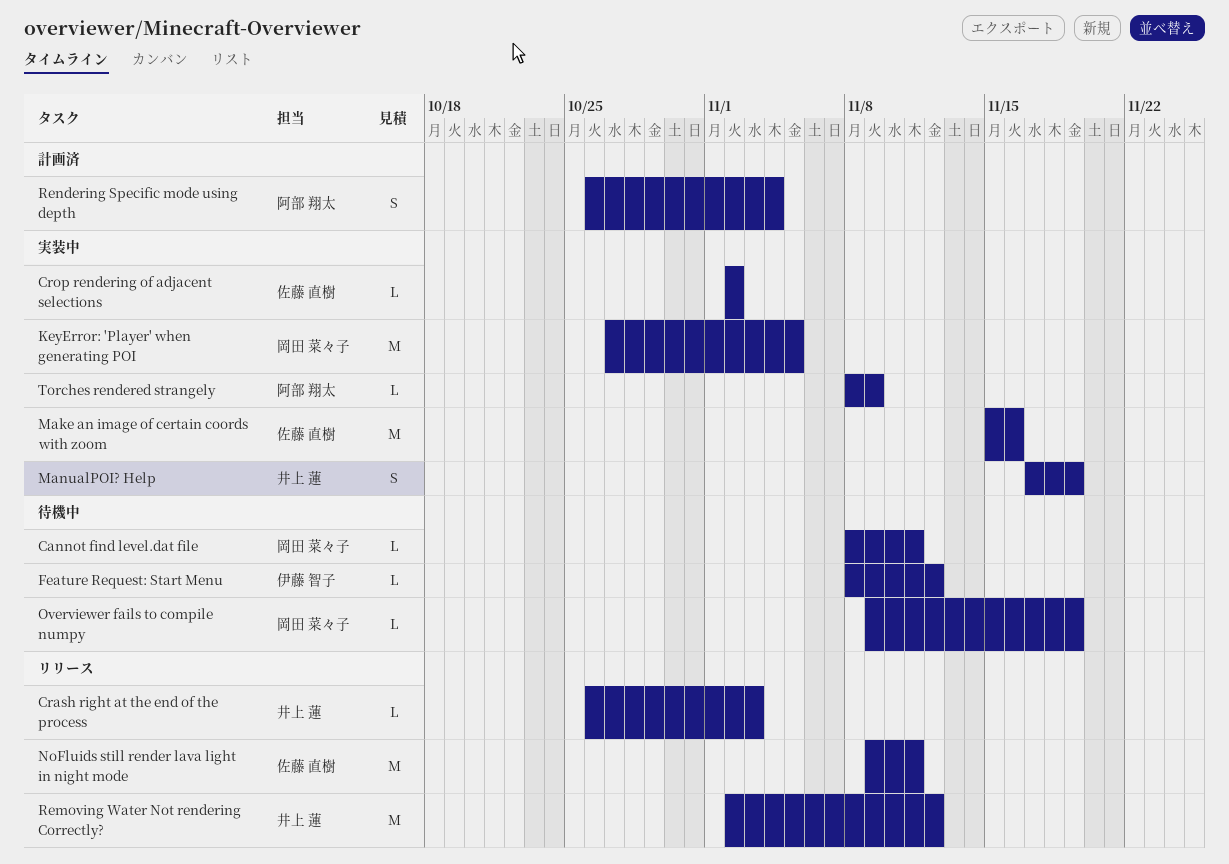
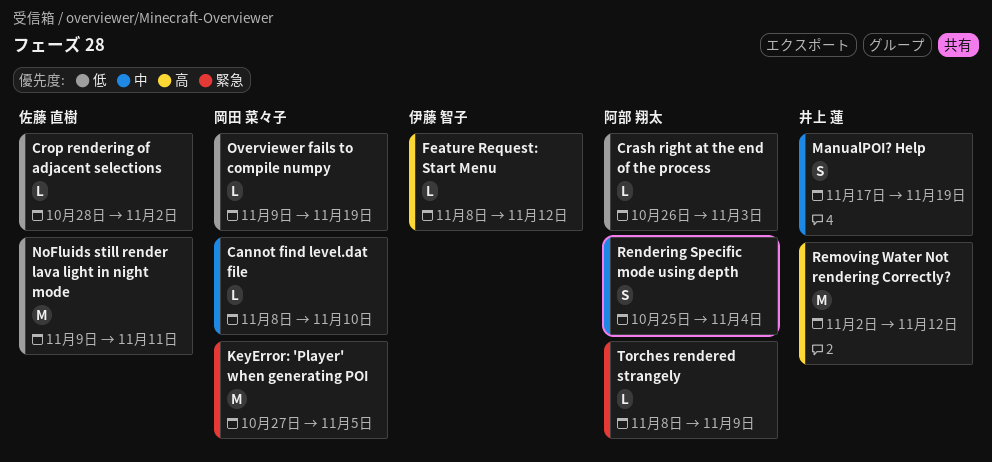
Cannot find level.dat file, due: Nov 11 -> Nov 10
Crash right at the end of the process, owner: 井上 蓮 -> 阿部 翔太
Crop rendering of adjacent selections, start: Nov 2 -> Oct 28
Make an image of certain coords with zoom: present -> none
Rendering Specific mode using depth, start: Oct 26 -> Oct 25

